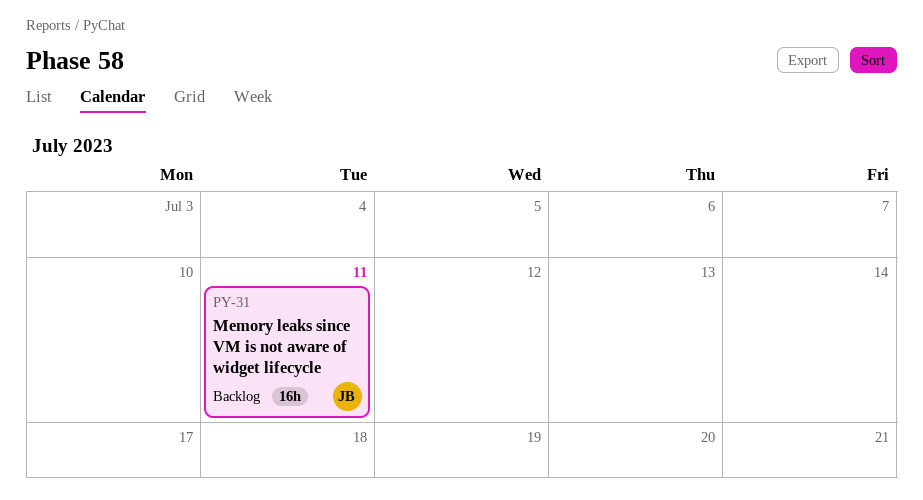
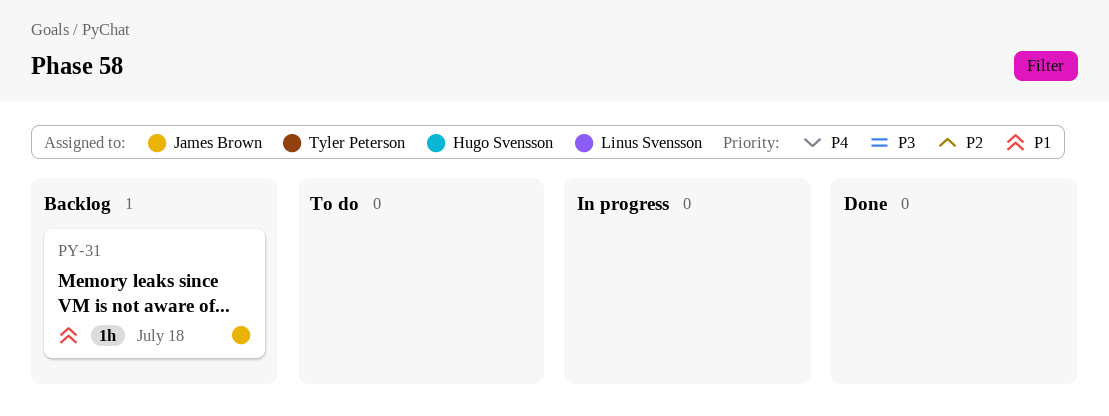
PY-31, estimate: 16h -> 1h
PY-31, due: Jul 11 -> Jul 18

